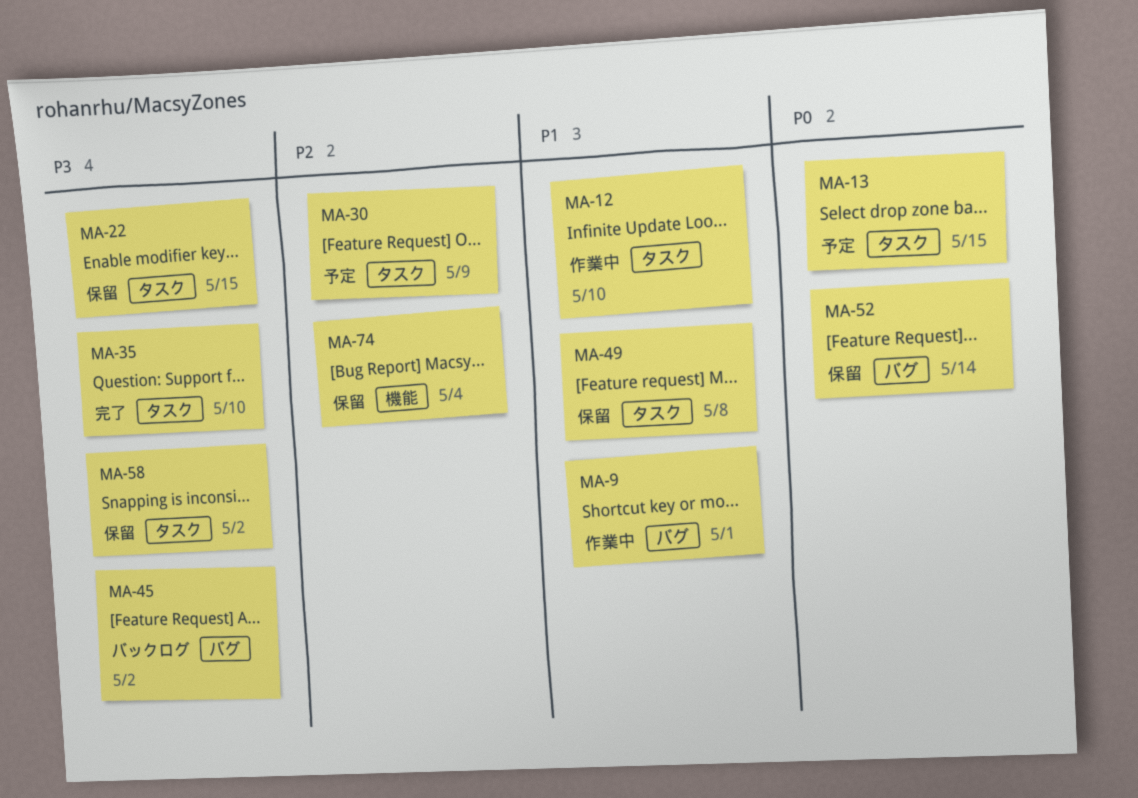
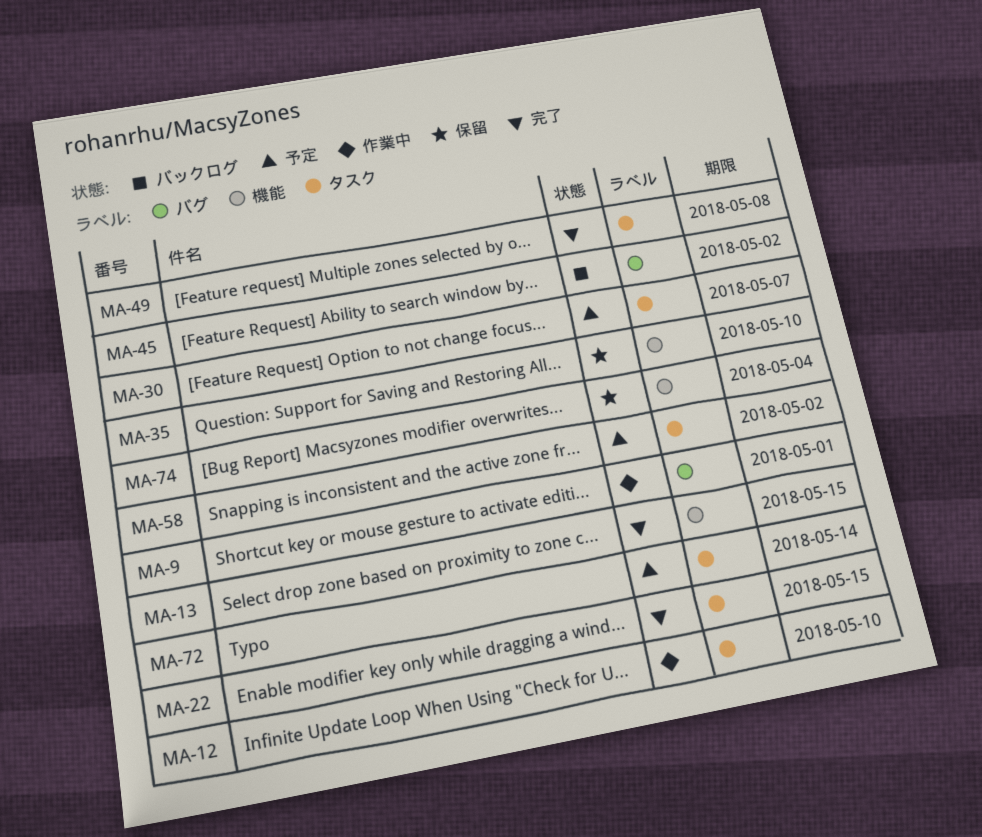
MA-13, status: 予定 -> 完了
MA-13, label: タスク -> 機能
MA-22, status: 保留 -> 完了
MA-30, due: May 9 -> May 7
MA-35, status: 完了 -> 保留
MA-35, label: タスク -> 機能
MA-49, status: 保留 -> 完了
MA-52: present -> none
MA-58, status: 保留 -> 予定
MA-72: none -> present

